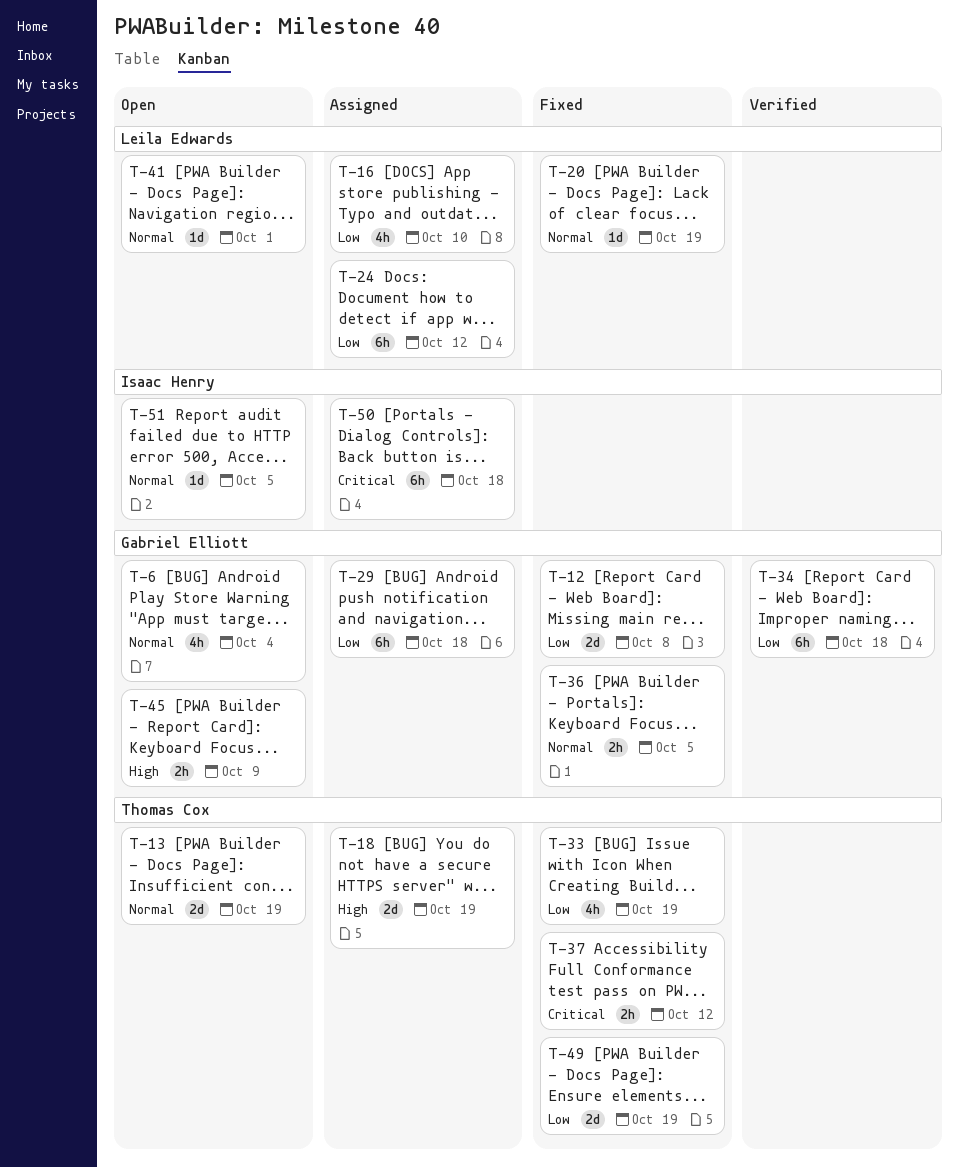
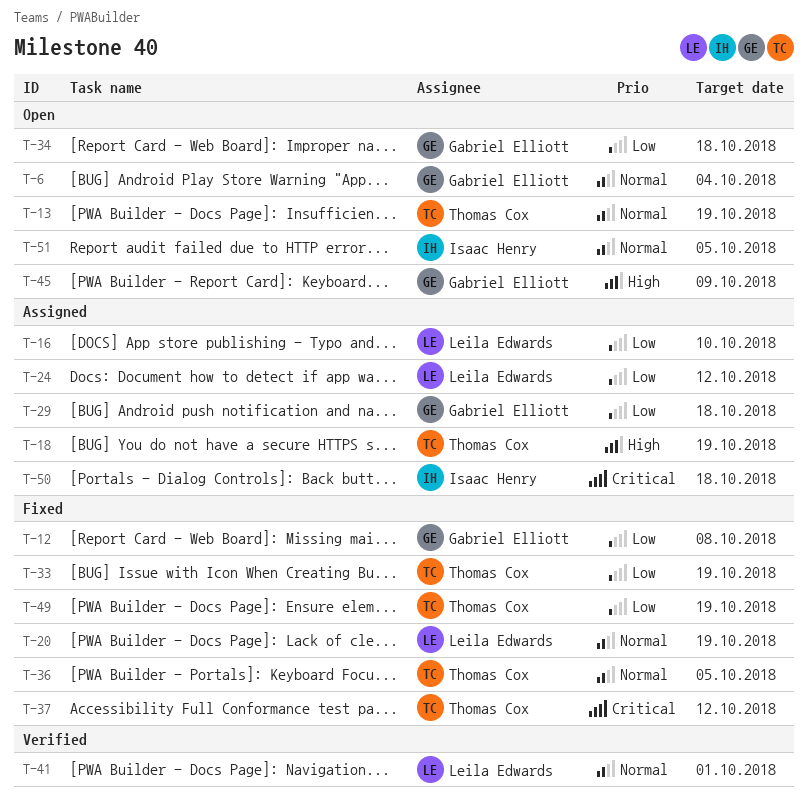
T-34, status: Verified -> Open
T-36, owner: Gabriel Elliott -> Thomas Cox
T-41, status: Open -> Verified

